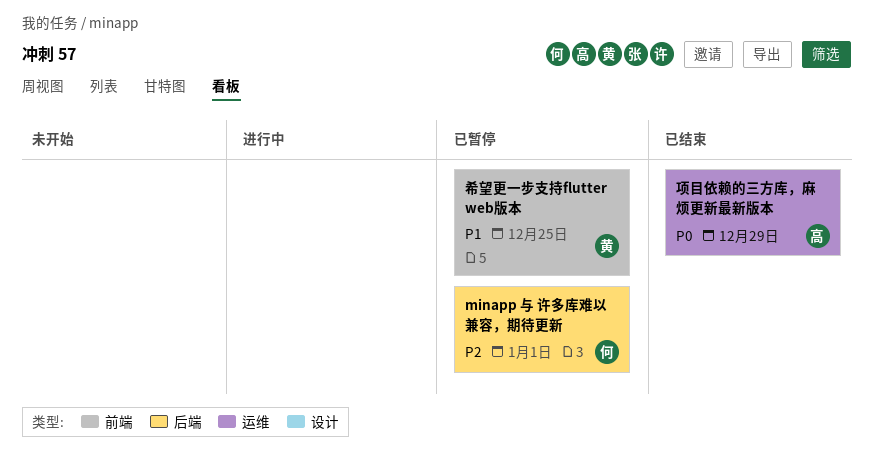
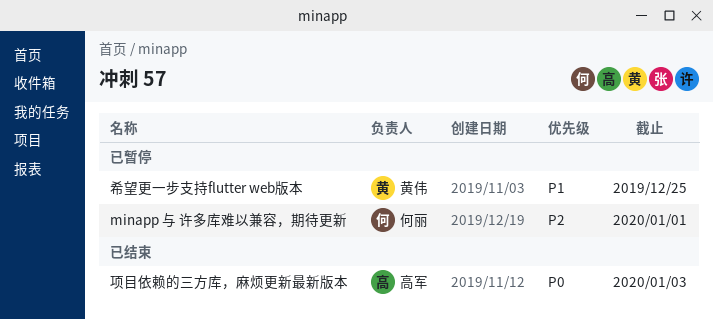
项目依赖的三方库，麻烦更新最新版本, due: Dec 29 -> Jan 3

